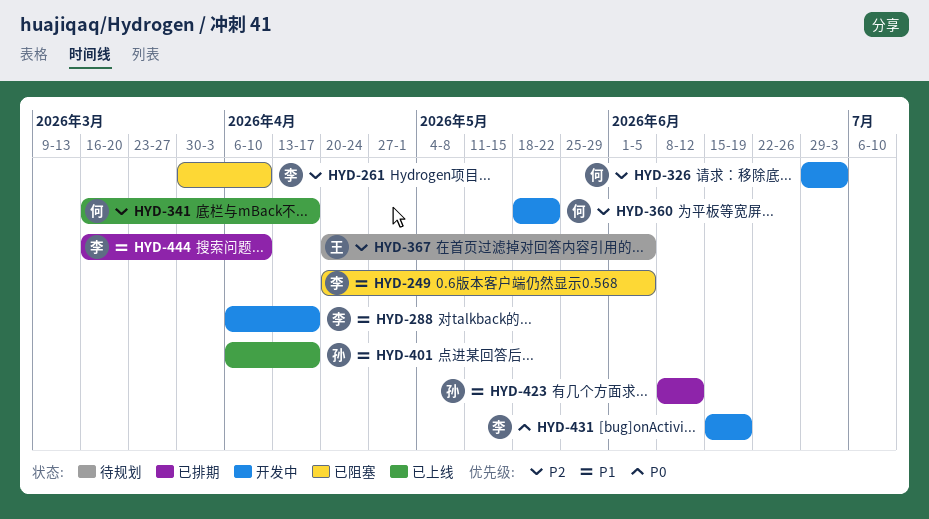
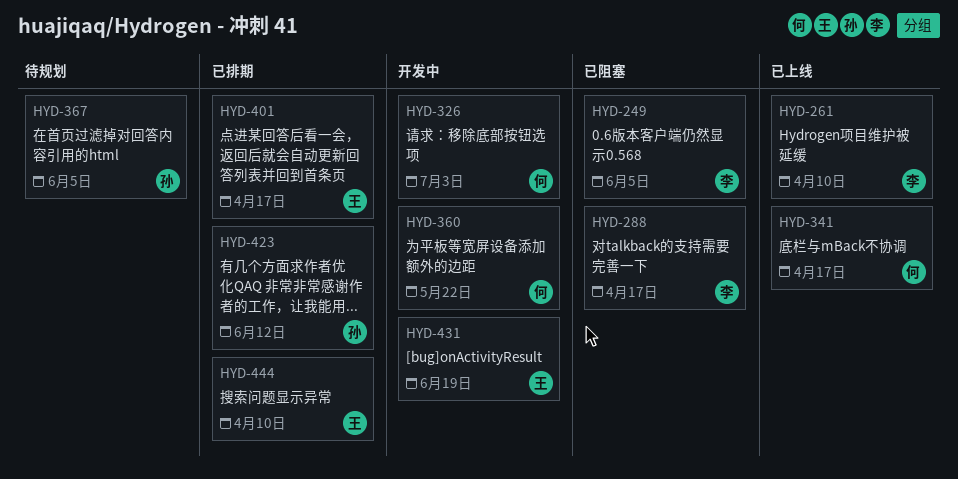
HYD-261, status: 已阻塞 -> 已上线
HYD-288, status: 开发中 -> 已阻塞
HYD-367, owner: 王 -> 孙
HYD-401, status: 已上线 -> 已排期
HYD-401, owner: 孙 -> 王
HYD-431, owner: 李 -> 王
HYD-444, owner: 李 -> 王

